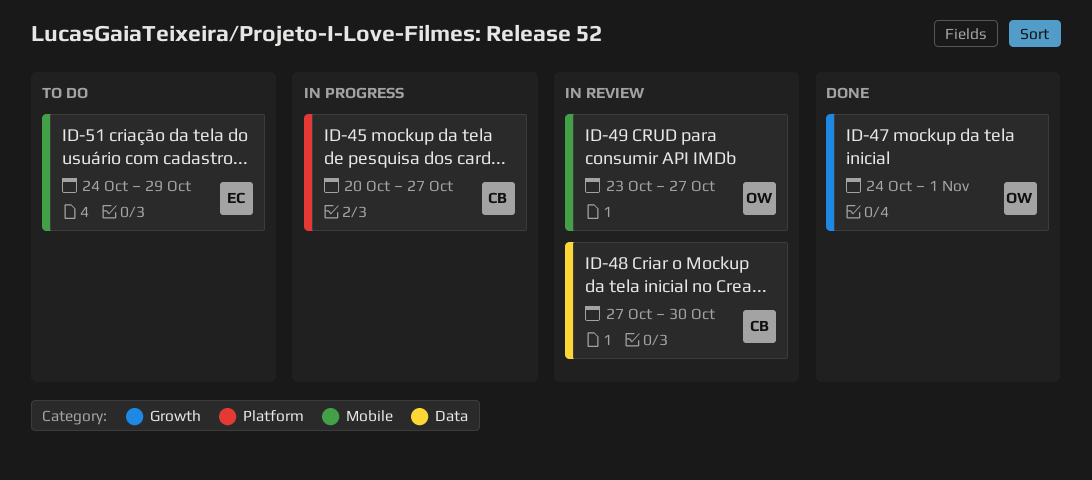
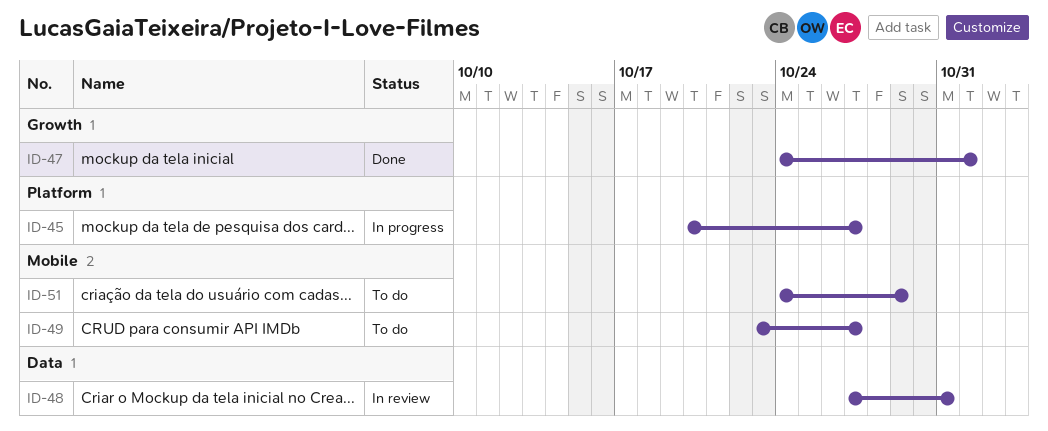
ID-48, due: Oct 30 -> Oct 31
ID-49, status: In review -> To do

